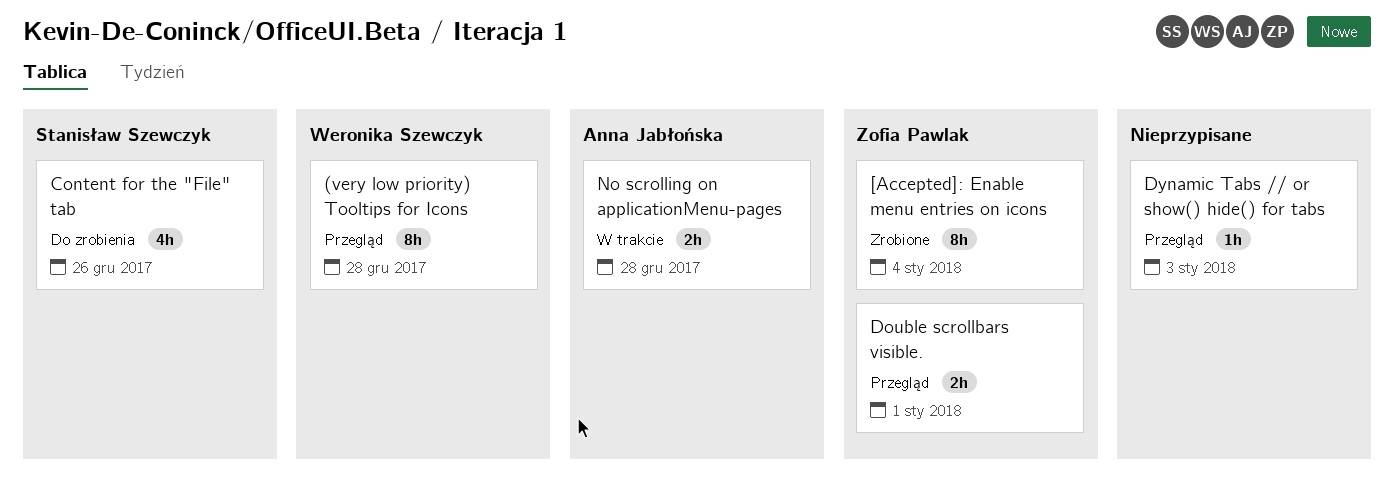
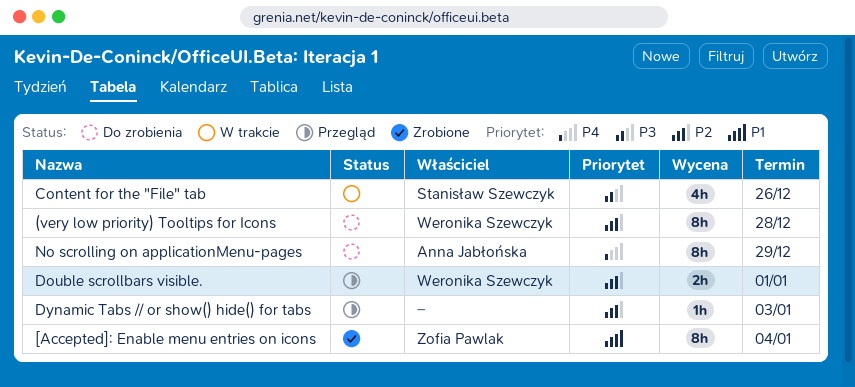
(very low priority) Tooltips for Icons, status: Przegląd -> Do zrobienia
Content for the "File" tab, status: Do zrobienia -> W trakcie
Double scrollbars visible., owner: Zofia Pawlak -> Weronika Szewczyk
No scrolling on applicationMenu-pages, status: W trakcie -> Do zrobienia
No scrolling on applicationMenu-pages, estimate: 2h -> 8h
No scrolling on applicationMenu-pages, due: Dec 28 -> Dec 29

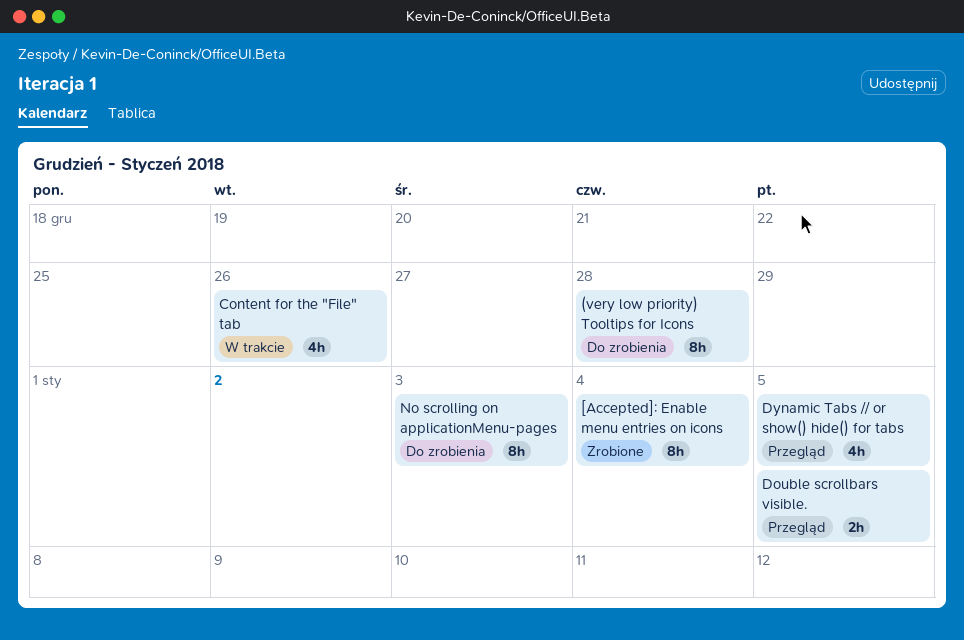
Double scrollbars visible., due: Jan 1 -> Jan 5
Dynamic Tabs // or show() hide() for tabs, estimate: 1h -> 4h
Dynamic Tabs // or show() hide() for tabs, due: Jan 3 -> Jan 5
No scrolling on applicationMenu-pages, due: Dec 29 -> Jan 3

